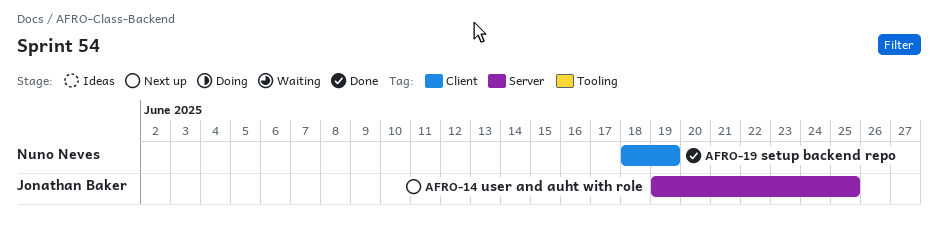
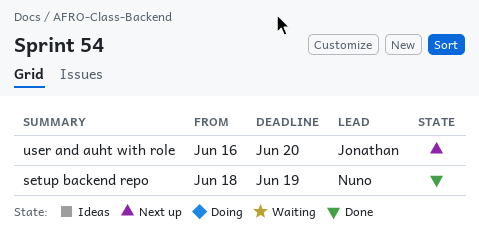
user and auht with role, start: Jun 19 -> Jun 16
user and auht with role, due: Jun 25 -> Jun 20

